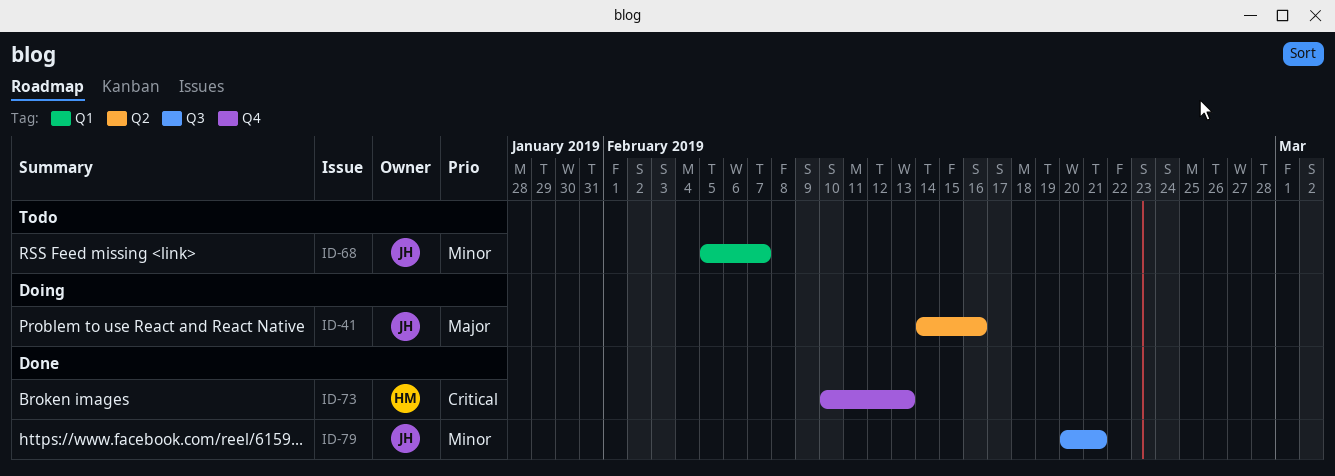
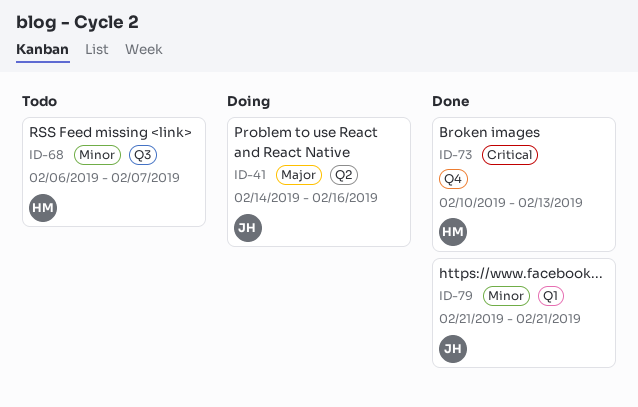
ID-68, owner: JH -> HM
ID-68, label: Q1 -> Q3
ID-68, start: Feb 5 -> Feb 6
ID-79, label: Q3 -> Q1
ID-79, start: Feb 20 -> Feb 21

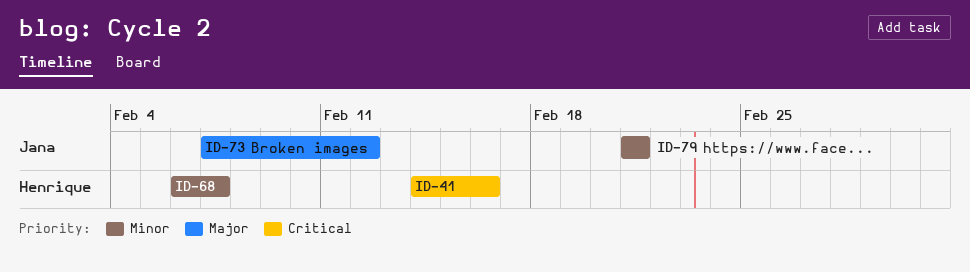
ID-41, owner: Jana -> Henrique
ID-41, priority: Major -> Critical
ID-73, owner: Henrique -> Jana
ID-73, priority: Critical -> Major
ID-73, start: Feb 10 -> Feb 7
ID-73, due: Feb 13 -> Feb 12

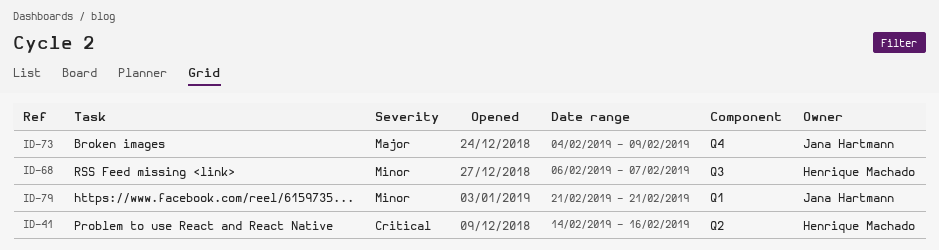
ID-73, start: Feb 7 -> Feb 4
ID-73, due: Feb 12 -> Feb 9

